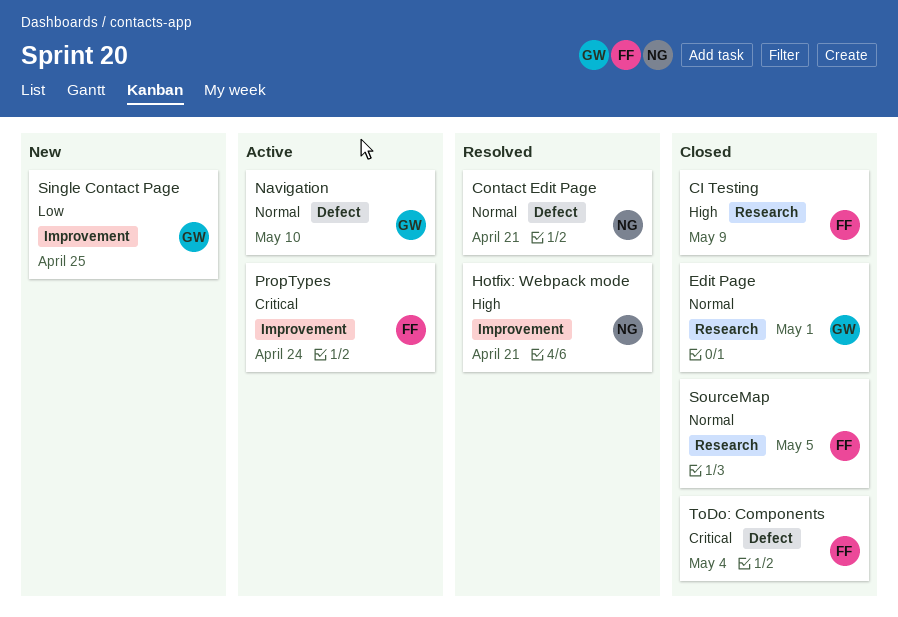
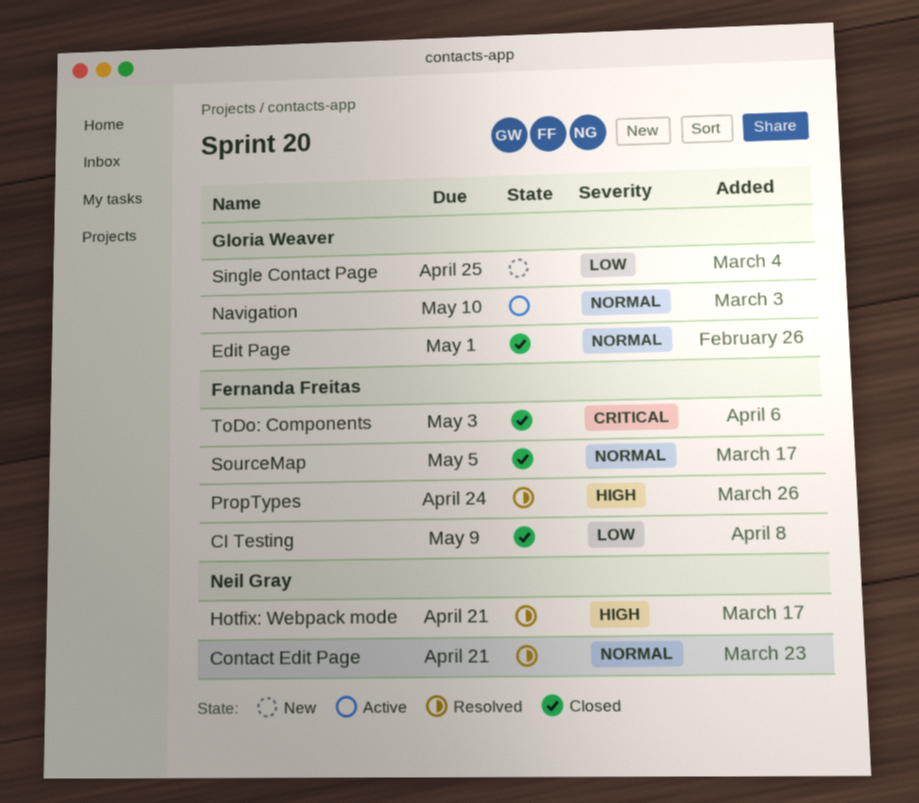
CI Testing, priority: High -> Low
PropTypes, status: Active -> Resolved
PropTypes, priority: Critical -> High
ToDo: Components, due: May 4 -> May 3

